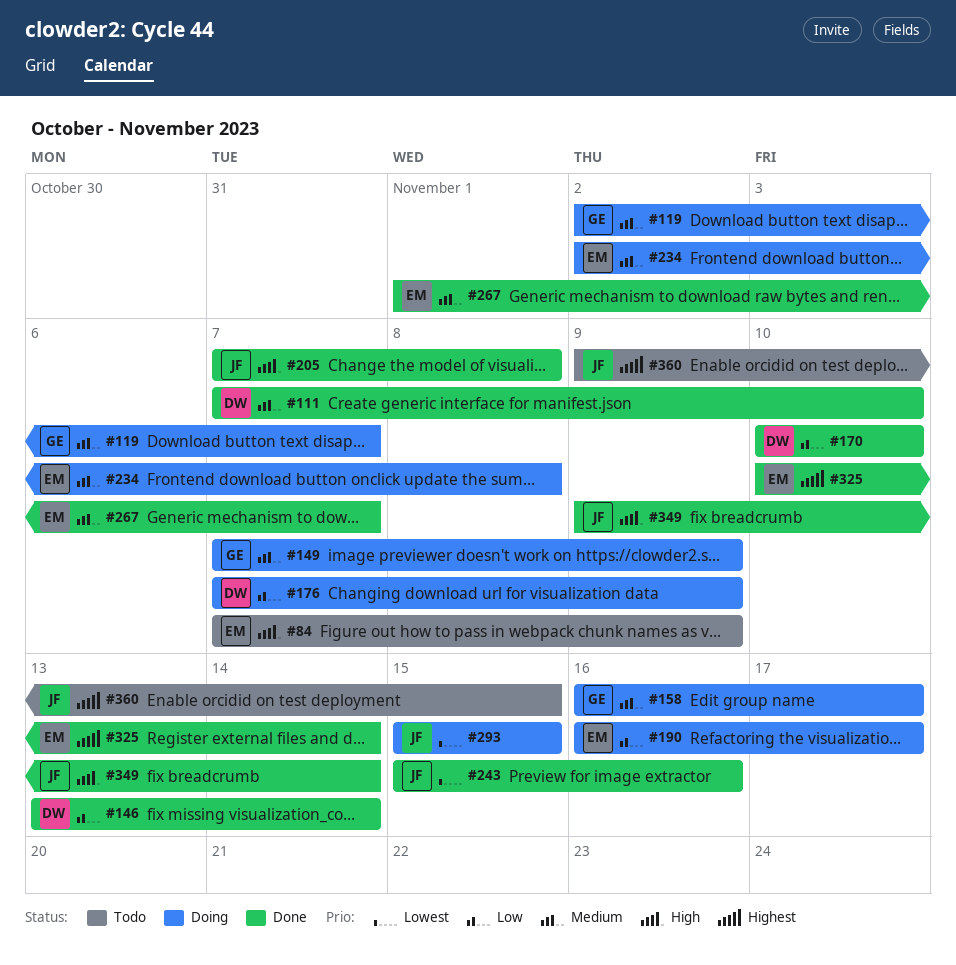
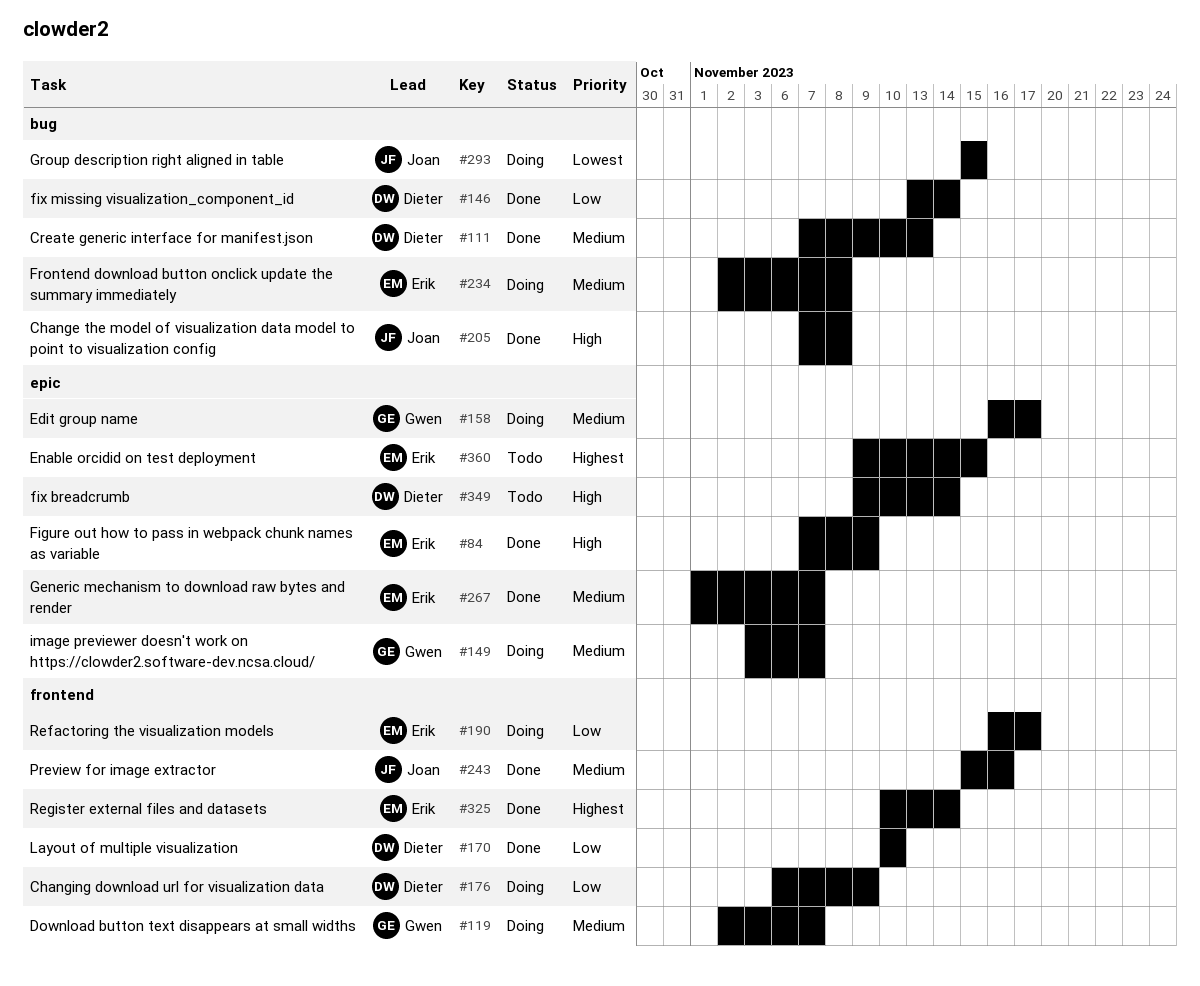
#84, status: Todo -> Done
#111, due: Nov 10 -> Nov 13
#149, start: Nov 7 -> Nov 3
#149, due: Nov 9 -> Nov 7
#176, start: Nov 7 -> Nov 6
#243, priority: Lowest -> Medium
#349, status: Done -> Todo
#349, owner: Joan -> Dieter
#360, owner: Joan -> Erik

